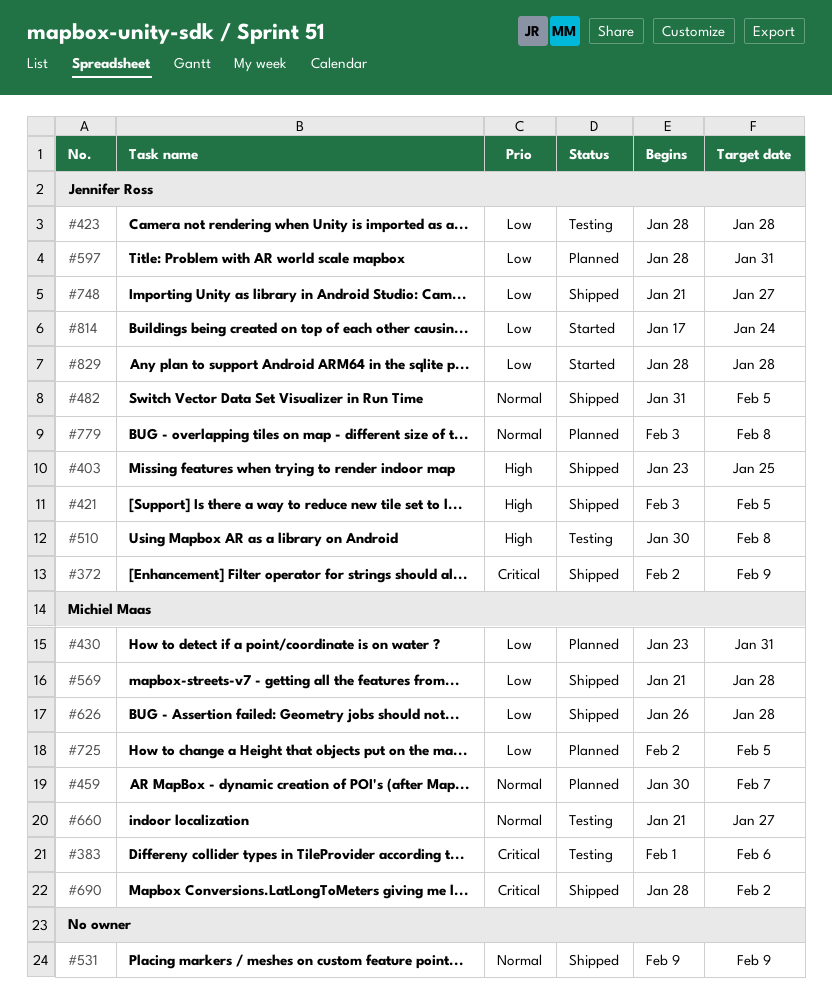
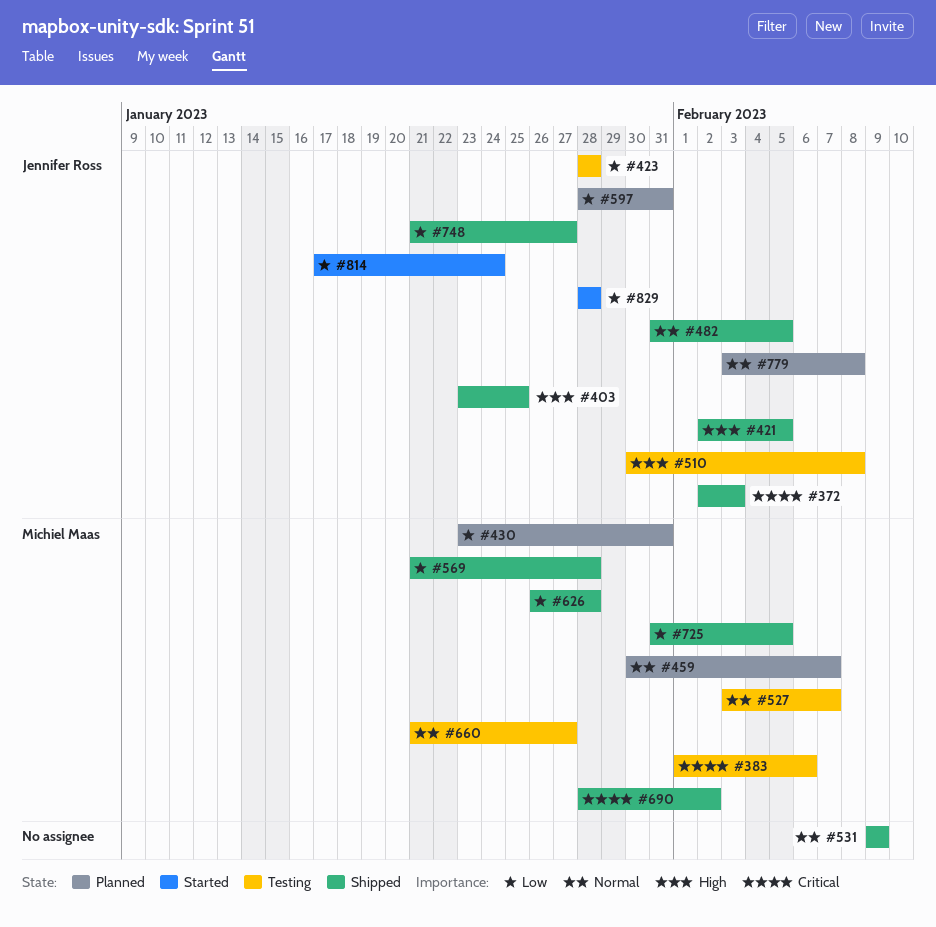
#372, due: Feb 9 -> Feb 3
#421, start: Feb 3 -> Feb 2
#527: none -> present
#725, status: Planned -> Shipped
#725, start: Feb 2 -> Jan 31

